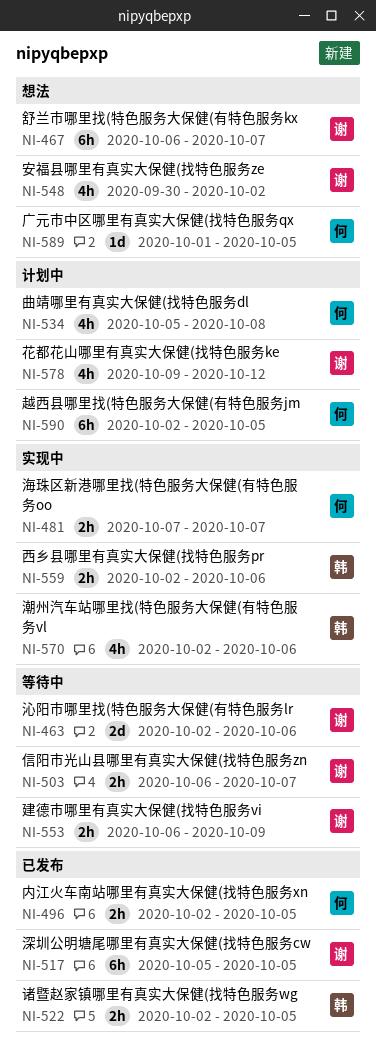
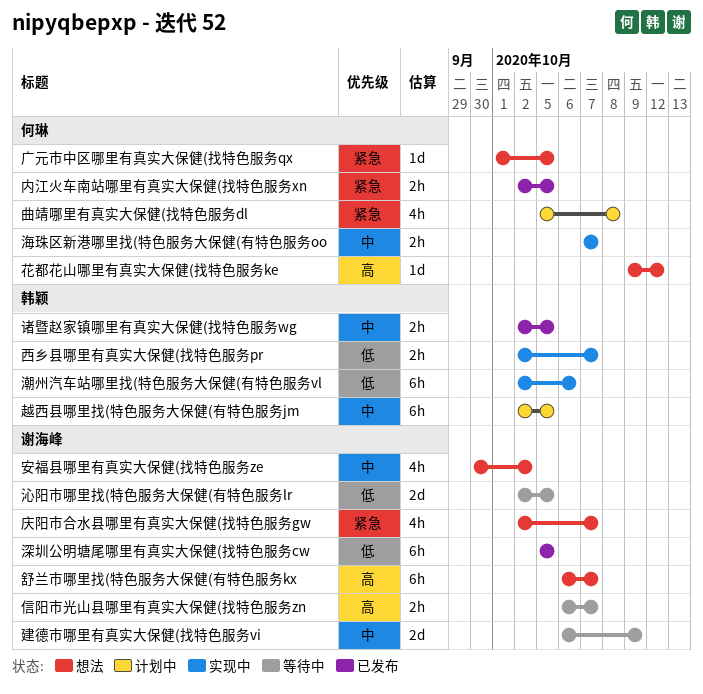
庆阳市合水县哪里有真实大保健(找特色服务gw: none -> present
建德市哪里有真实大保健(找特色服务vi, estimate: 2h -> 2d
沁阳市哪里找(特色服务大保健(有特色服务lr, due: Oct 6 -> Oct 5
潮州汽车站哪里找(特色服务大保健(有特色服务vl, estimate: 4h -> 6h
花都花山哪里有真实大保健(找特色服务ke, status: 计划中 -> 想法
花都花山哪里有真实大保健(找特色服务ke, owner: 谢海峰 -> 何琳
花都花山哪里有真实大保健(找特色服务ke, estimate: 4h -> 1d
西乡县哪里有真实大保健(找特色服务pr, due: Oct 6 -> Oct 7
越西县哪里找(特色服务大保健(有特色服务jm, owner: 何琳 -> 韩颖

